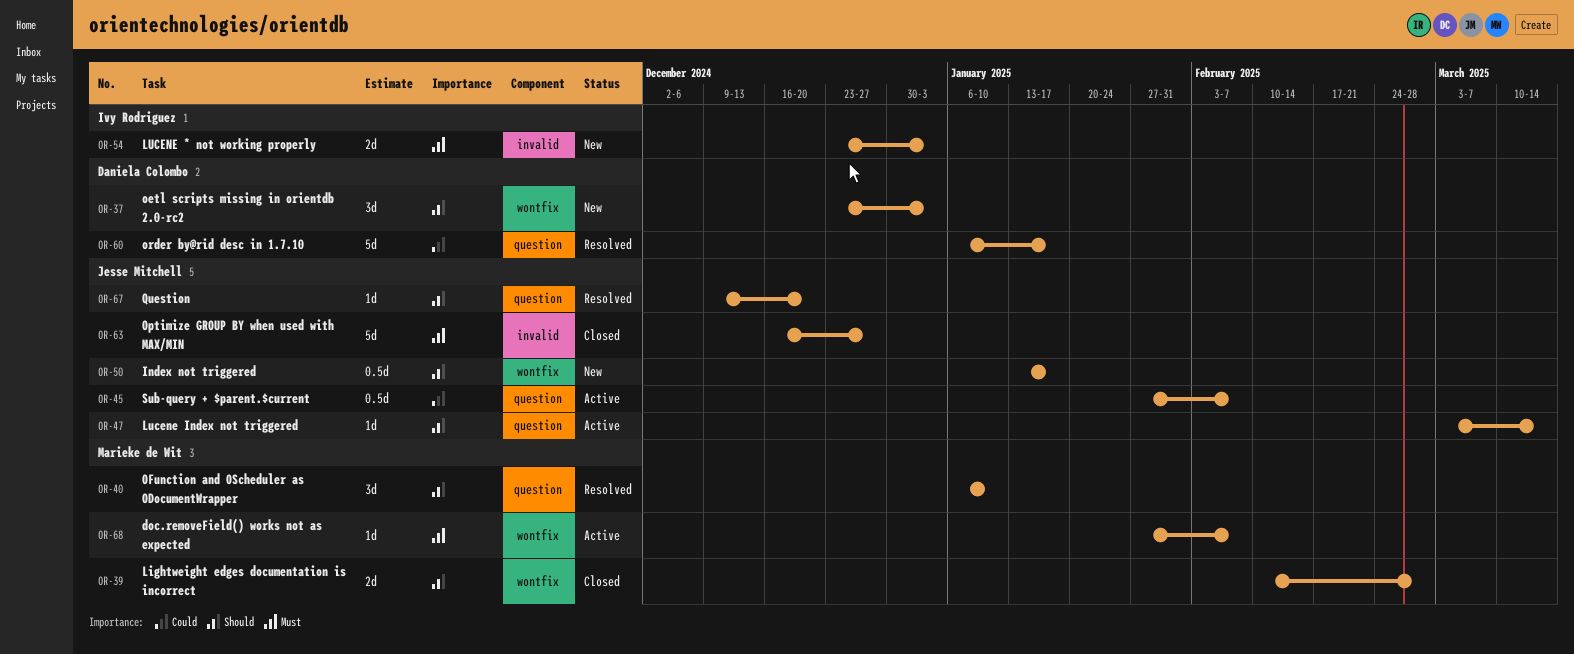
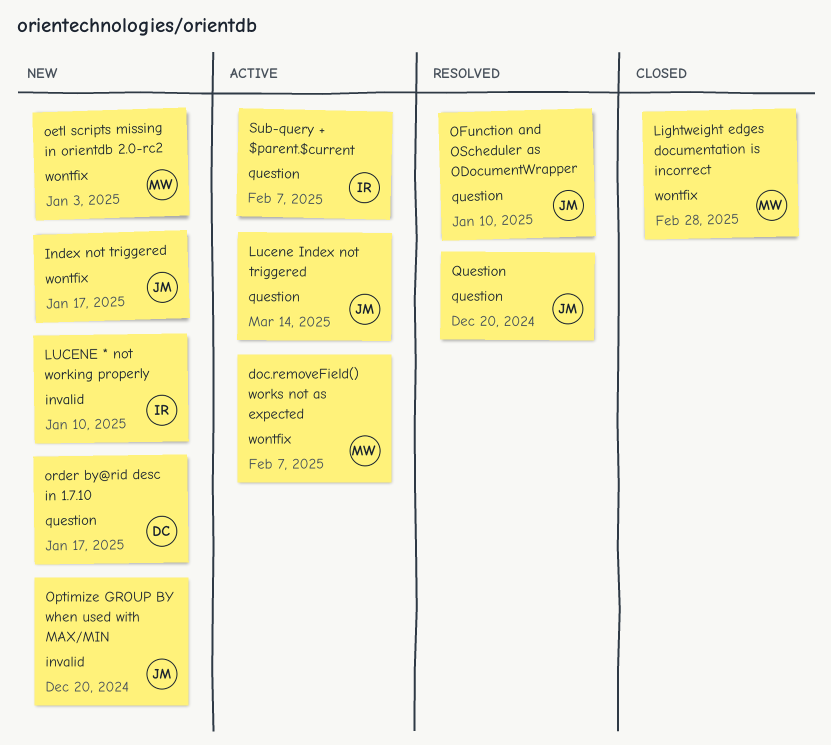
LUCENE * not working properly, due: Jan 3 -> Jan 10
oetl scripts missing in orientdb 2.0-rc2, owner: Daniela Colombo -> Marieke de Wit
OFunction and OScheduler as ODocumentWrapper, owner: Marieke de Wit -> Jesse Mitchell
Optimize GROUP BY when used with MAX/MIN, status: Closed -> New
Optimize GROUP BY when used with MAX/MIN, due: Dec 27 -> Dec 20
order by@rid desc in 1.7.10, status: Resolved -> New
Sub-query + $parent.$current, owner: Jesse Mitchell -> Ivy Rodriguez

